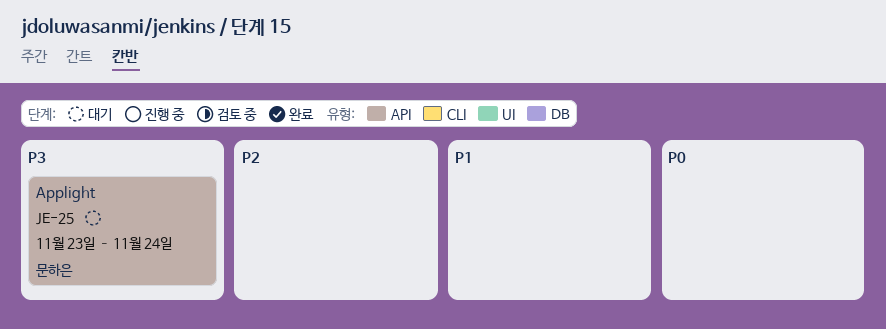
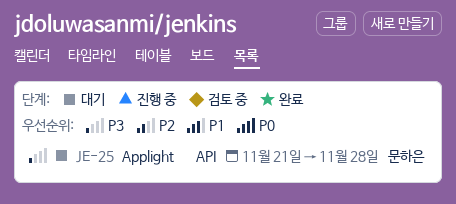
JE-25, start: Nov 23 -> Nov 21
JE-25, due: Nov 24 -> Nov 28

